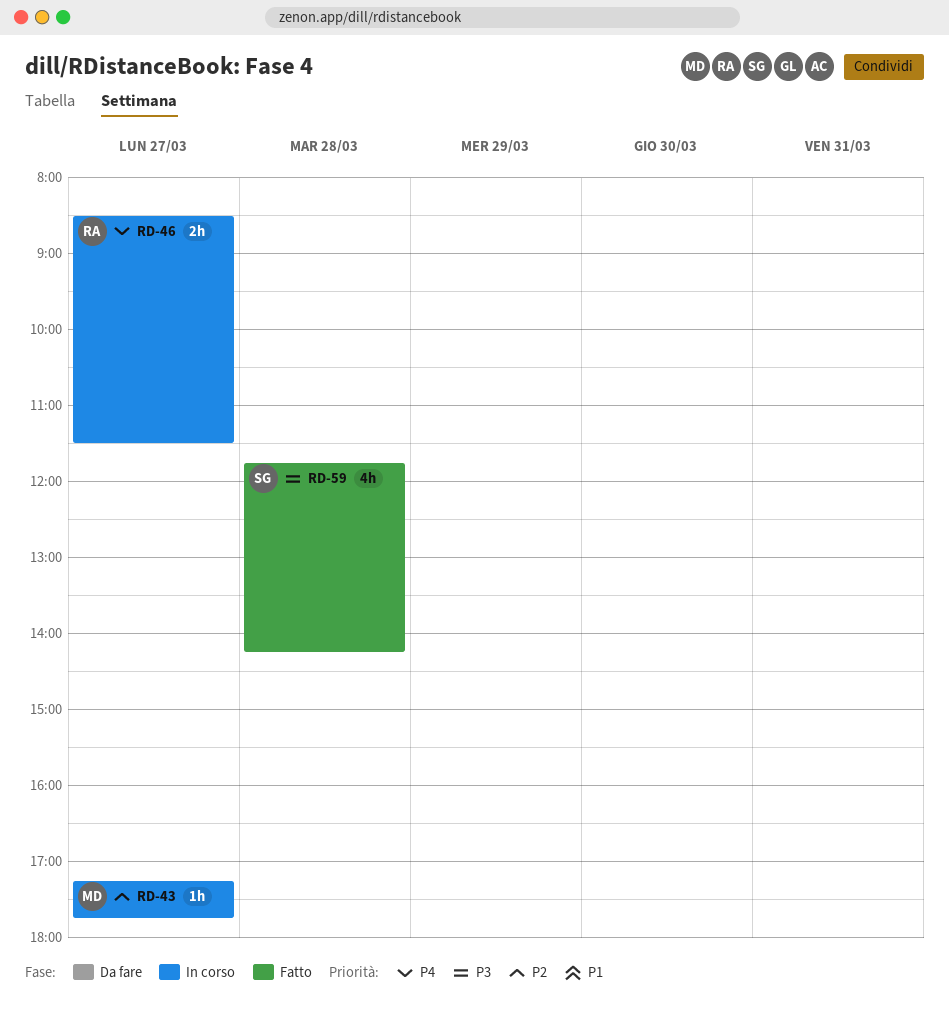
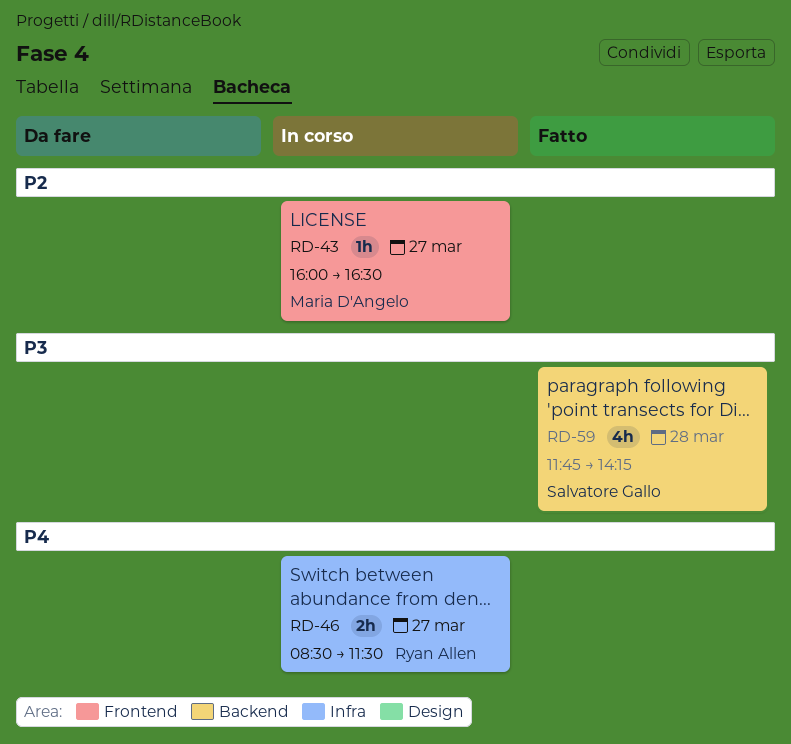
RD-43, begins: 17:15 -> 16:00
RD-43, ends: 17:45 -> 16:30

